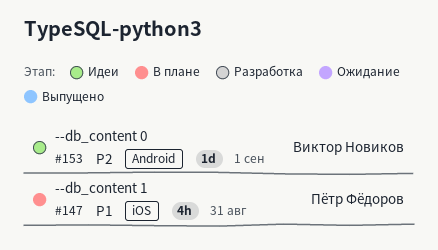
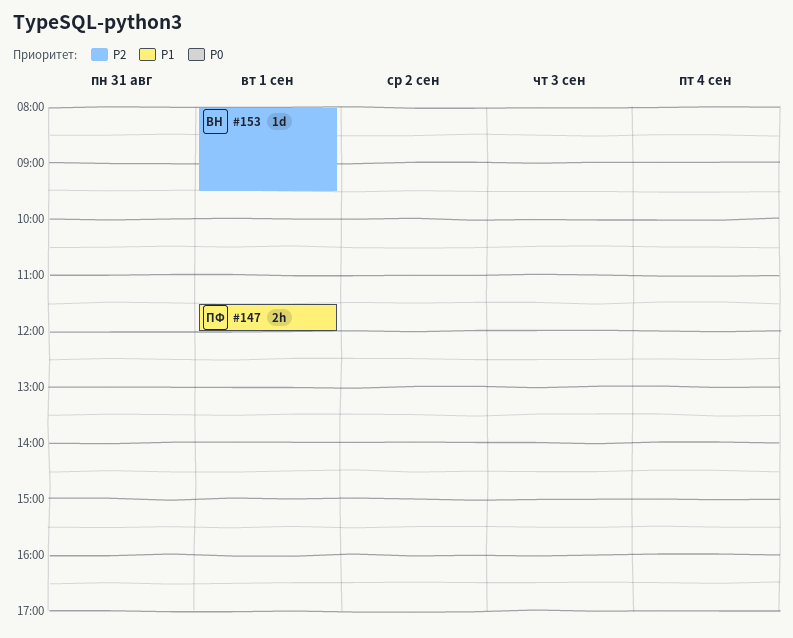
#147, estimate: 4h -> 2h
#147, day: Aug 31 -> Sep 1

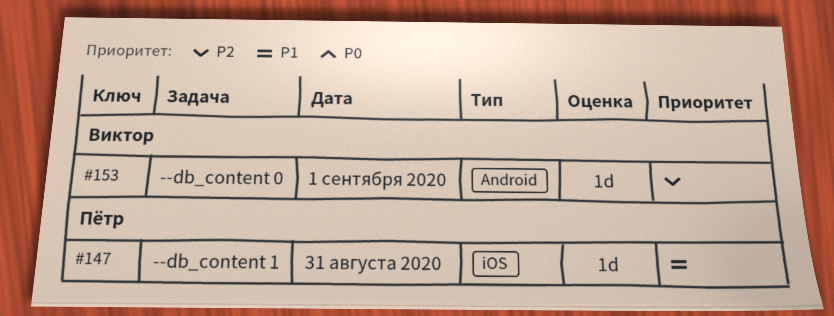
#147, estimate: 2h -> 1d
#147, day: Sep 1 -> Aug 31

